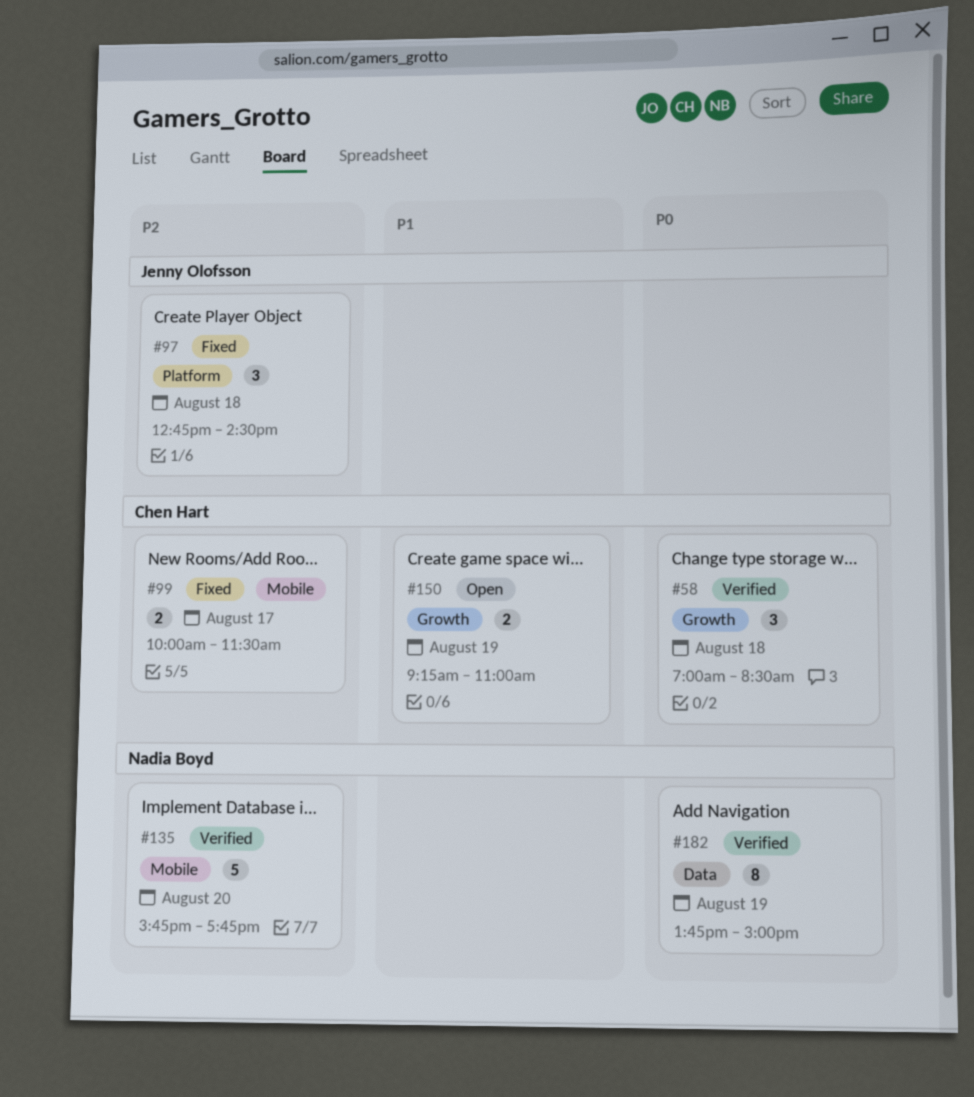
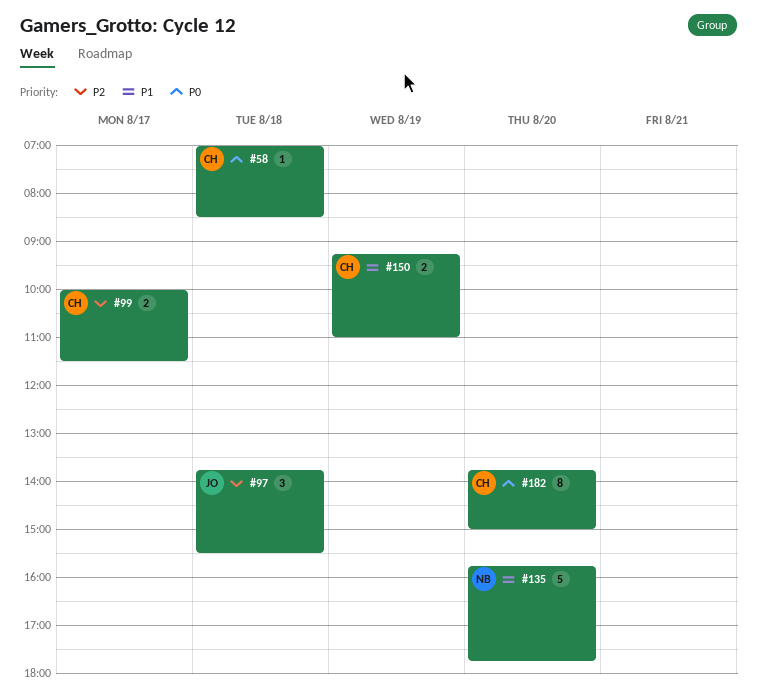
#58, estimate: 3 -> 1
#97, begins: 12:45 -> 13:45
#97, ends: 14:30 -> 15:30
#135, priority: P2 -> P1
#182, owner: Nadia Boyd -> Chen Hart
#182, day: Aug 19 -> Aug 20

